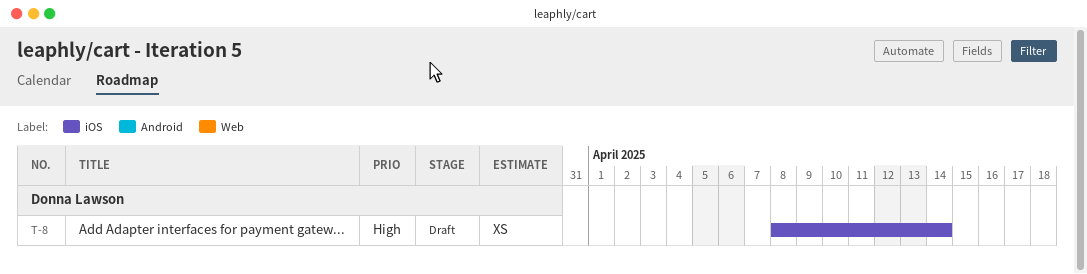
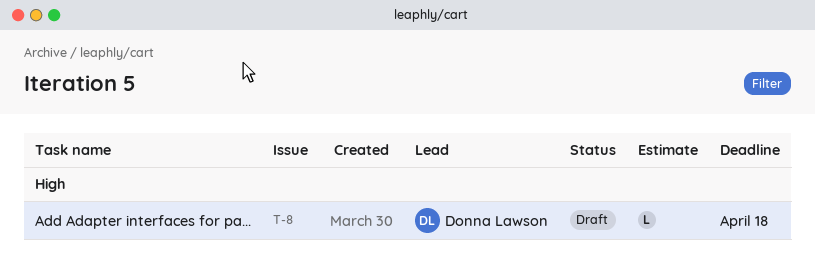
T-8, estimate: XS -> L
T-8, due: Apr 14 -> Apr 18

